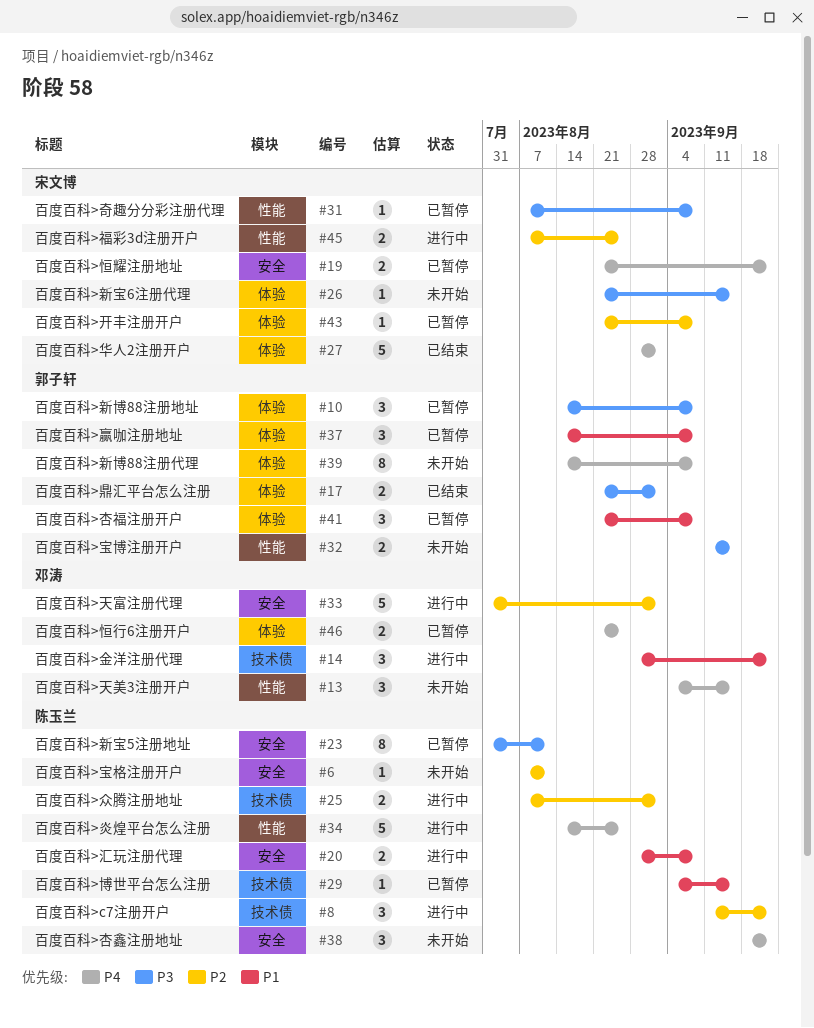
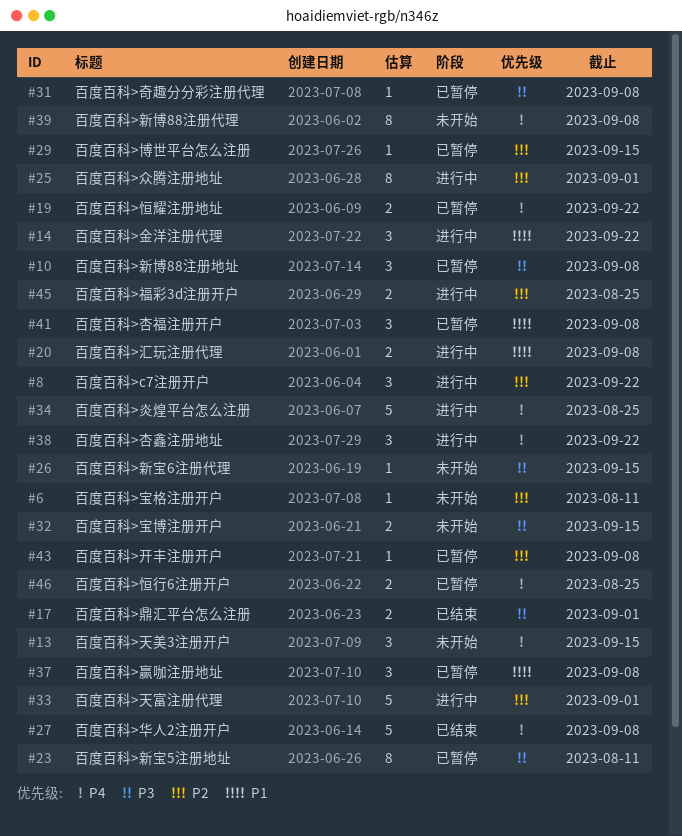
#25, estimate: 2 -> 8
#27, due: Sep 1 -> Sep 8
#29, priority: P1 -> P2
#38, status: 未开始 -> 进行中

